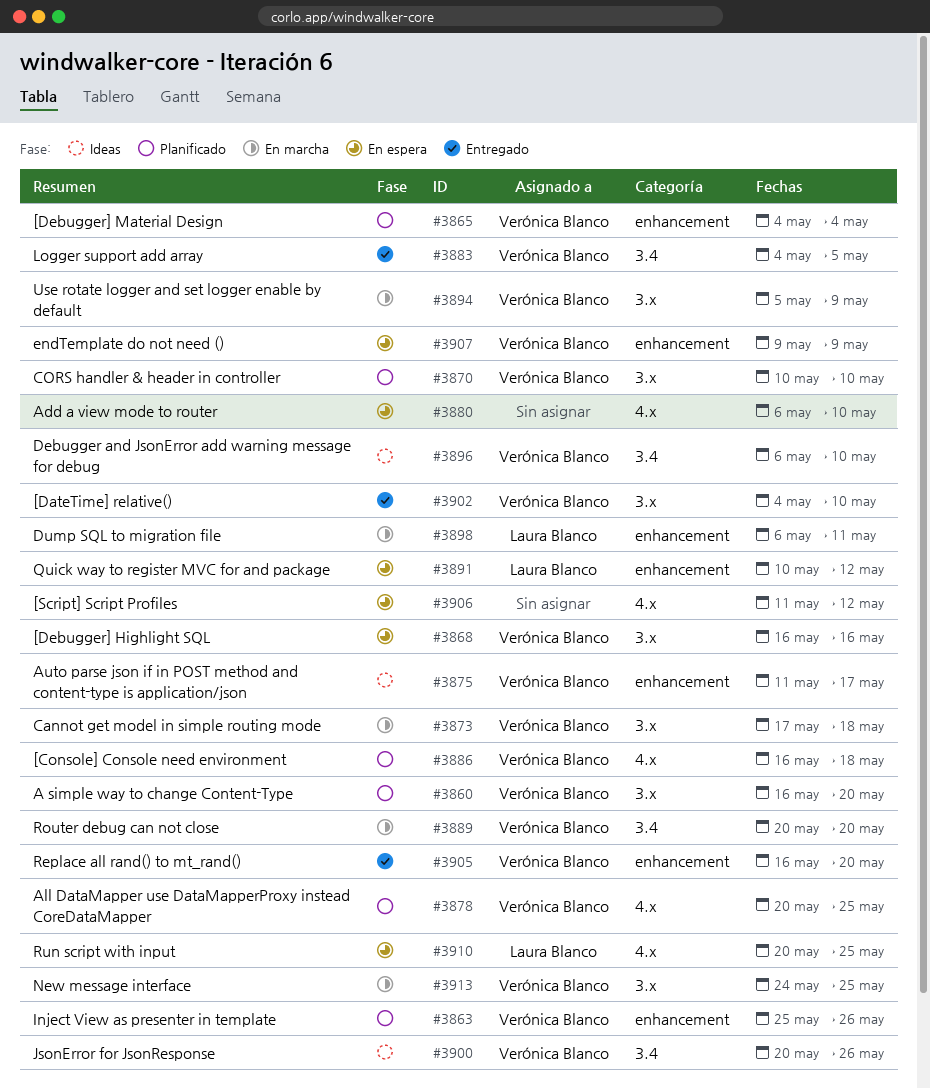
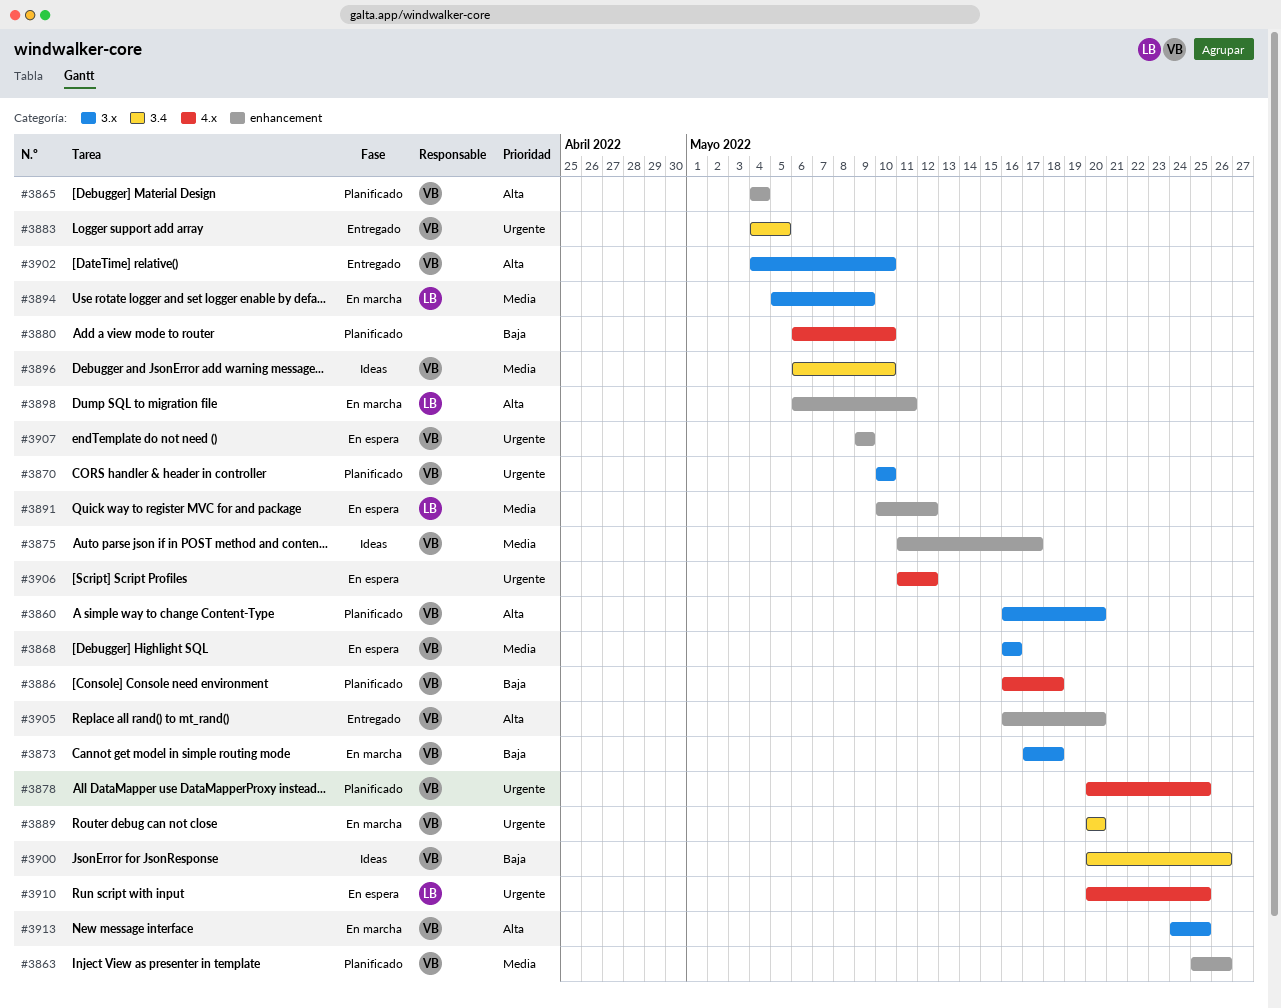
#3880, status: En espera -> Planificado
#3894, owner: Verónica Blanco -> Laura Blanco

